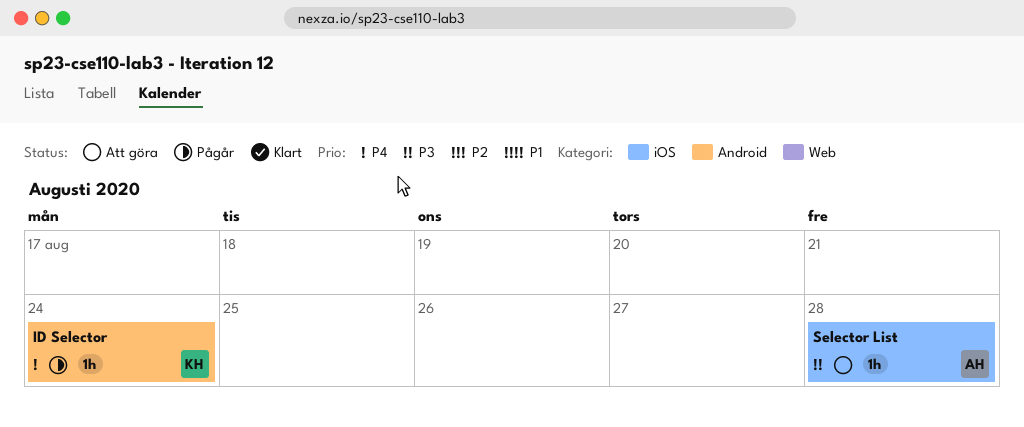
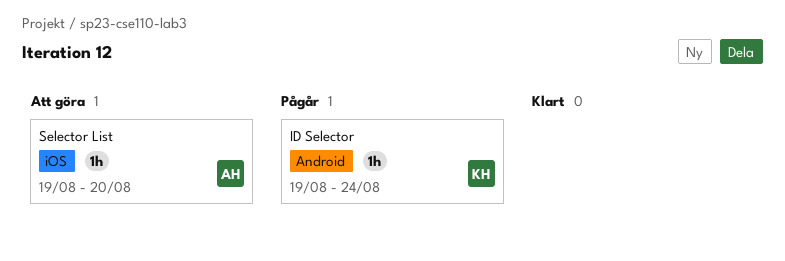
Selector List, due: Aug 28 -> Aug 20

